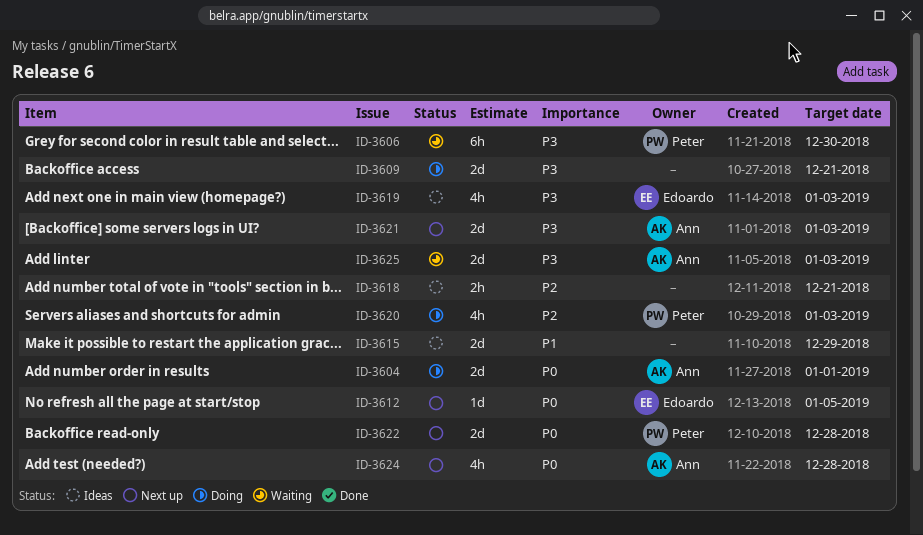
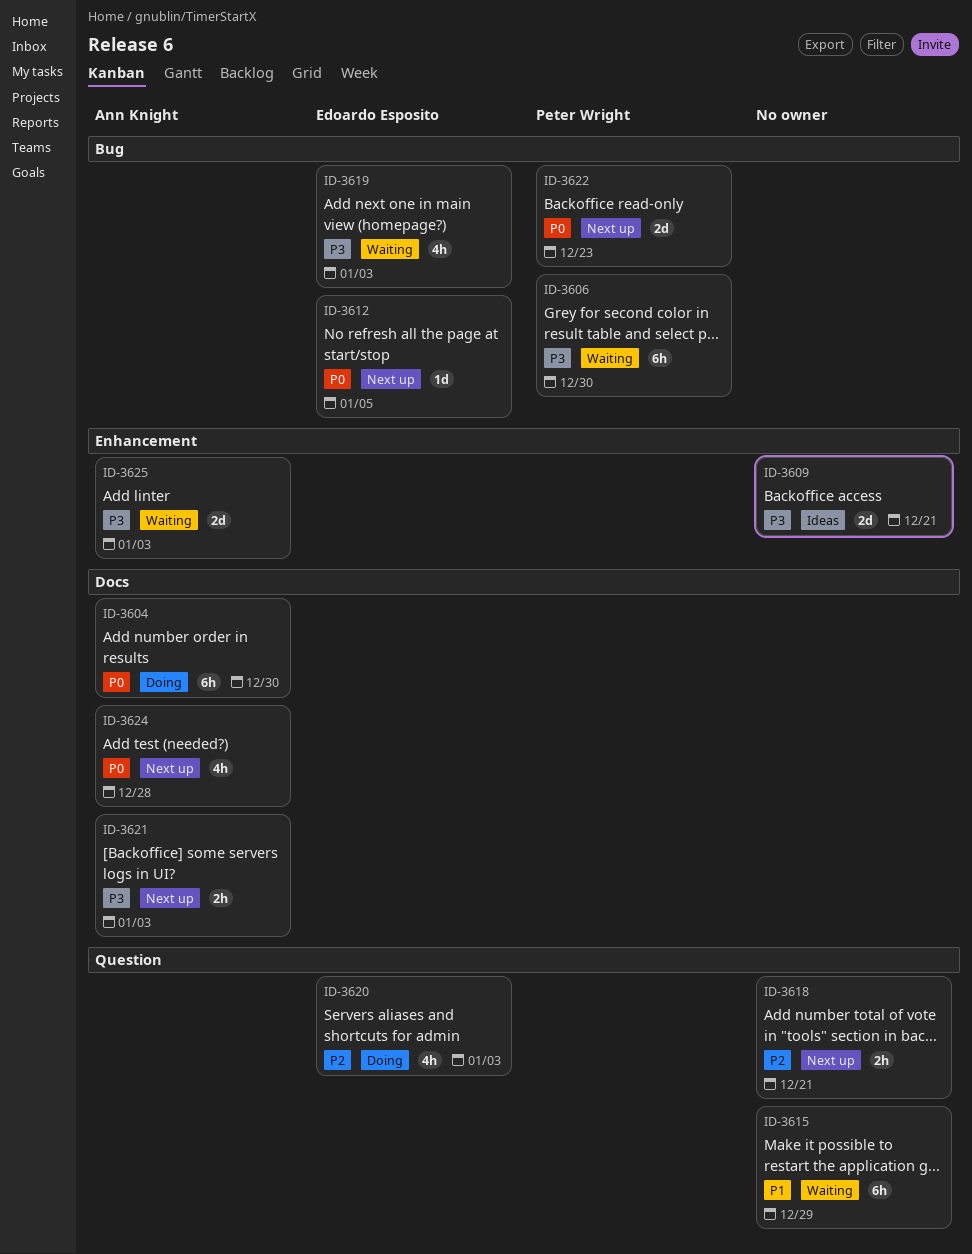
ID-3604, estimate: 2d -> 6h
ID-3604, due: Jan 1 -> Dec 30
ID-3609, status: Doing -> Ideas
ID-3615, status: Ideas -> Waiting
ID-3615, estimate: 2d -> 6h
ID-3618, status: Ideas -> Next up
ID-3619, status: Ideas -> Waiting
ID-3620, owner: Peter Wright -> Edoardo Esposito
ID-3621, estimate: 2d -> 2h
ID-3622, due: Dec 28 -> Dec 23

